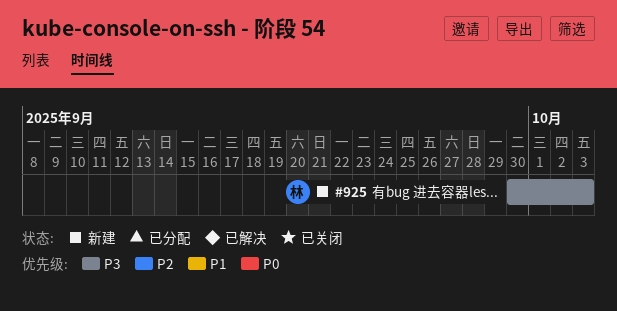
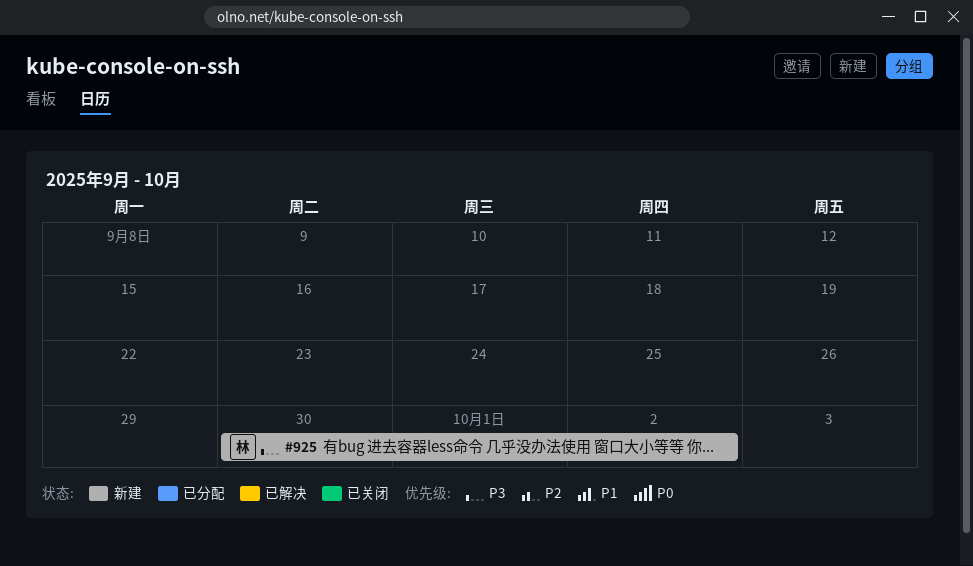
#925, due: Oct 3 -> Oct 2

